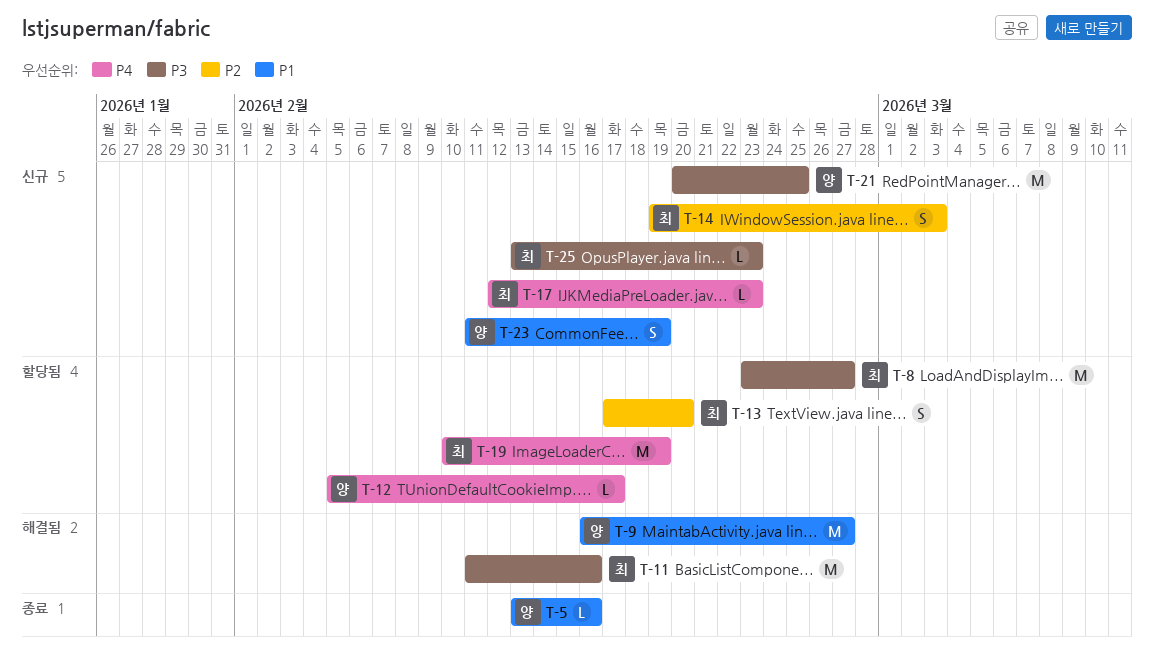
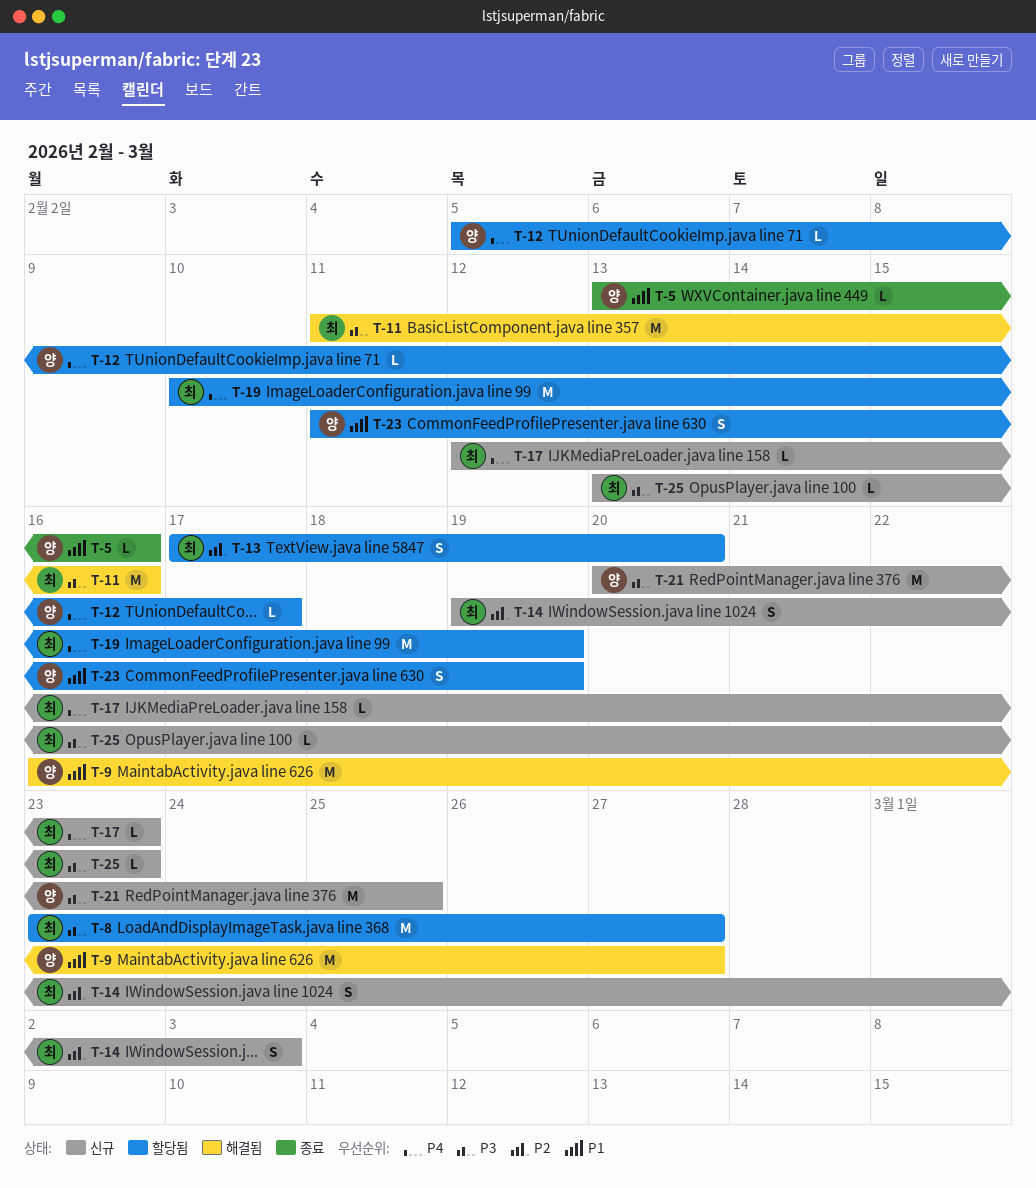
T-23, status: 신규 -> 할당됨

